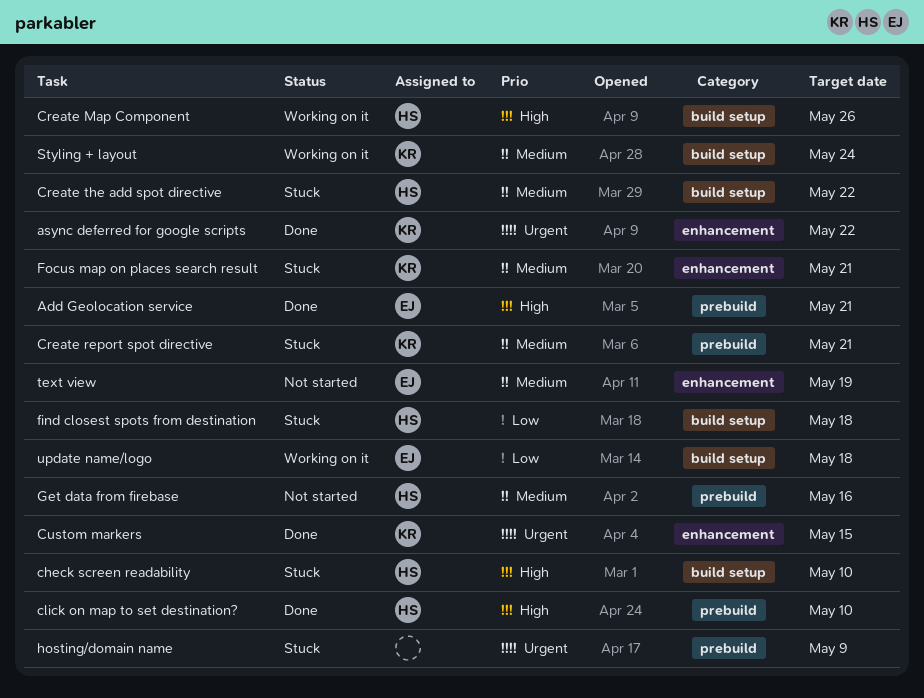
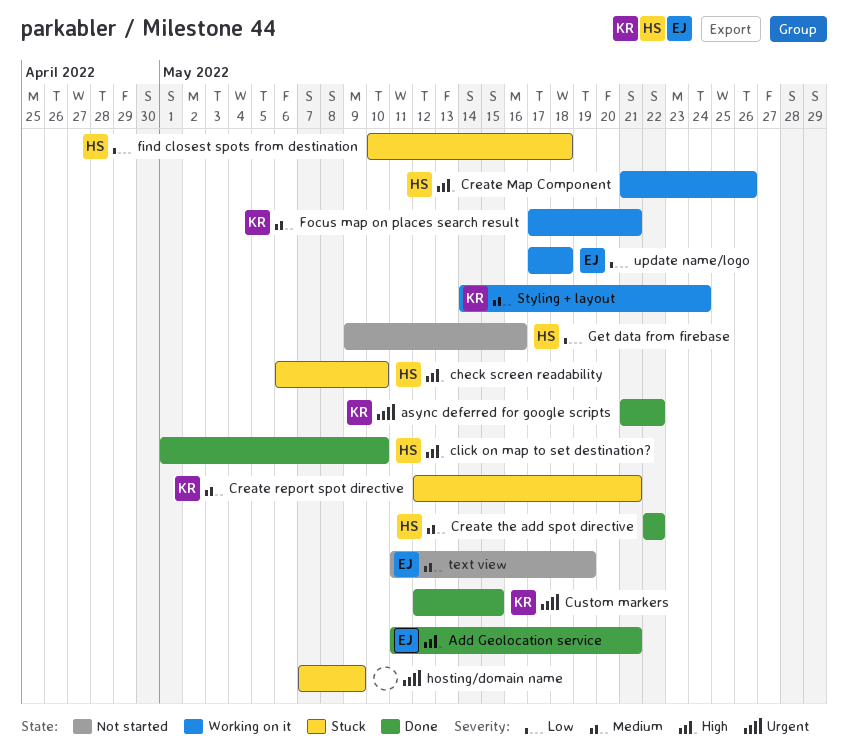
Create the add spot directive, status: Stuck -> Done
Focus map on places search result, status: Stuck -> Working on it
Get data from firebase, priority: Medium -> Low

